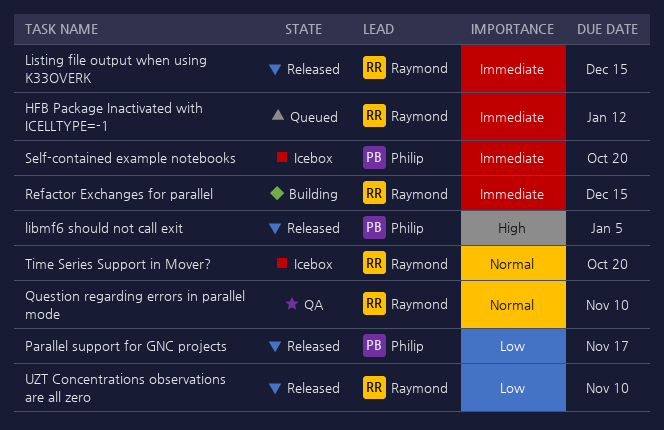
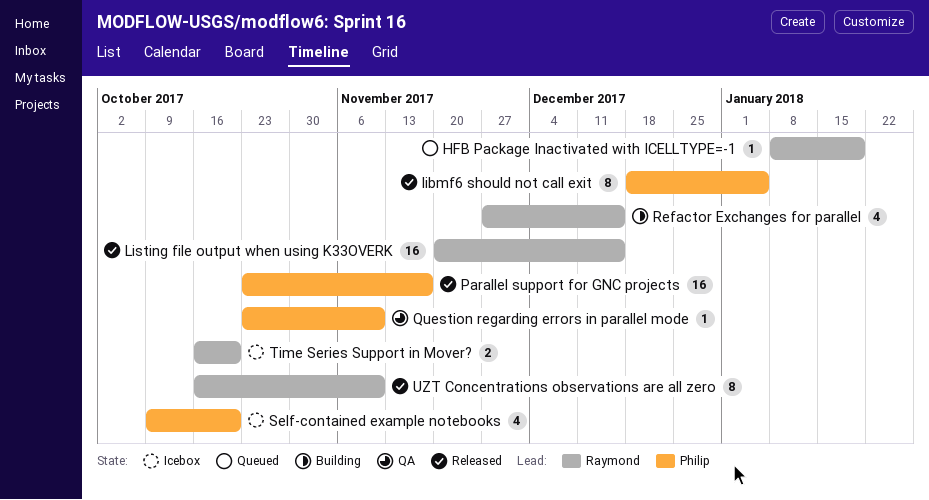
HFB Package Inactivated with ICELLTYPE=-1, due: Jan 12 -> Jan 19
Question regarding errors in parallel mode, owner: Raymond -> Philip

